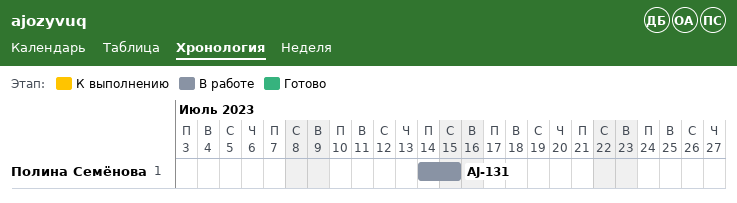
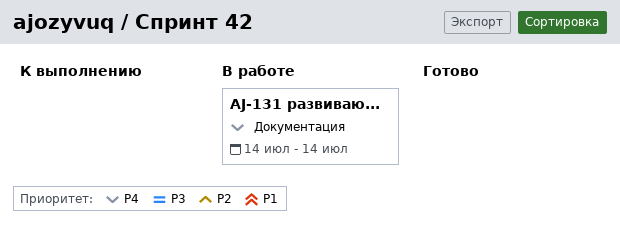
AJ-131, due: Jul 15 -> Jul 14

